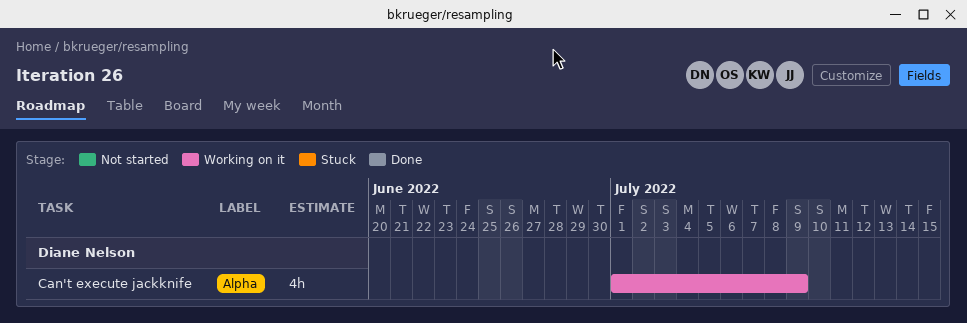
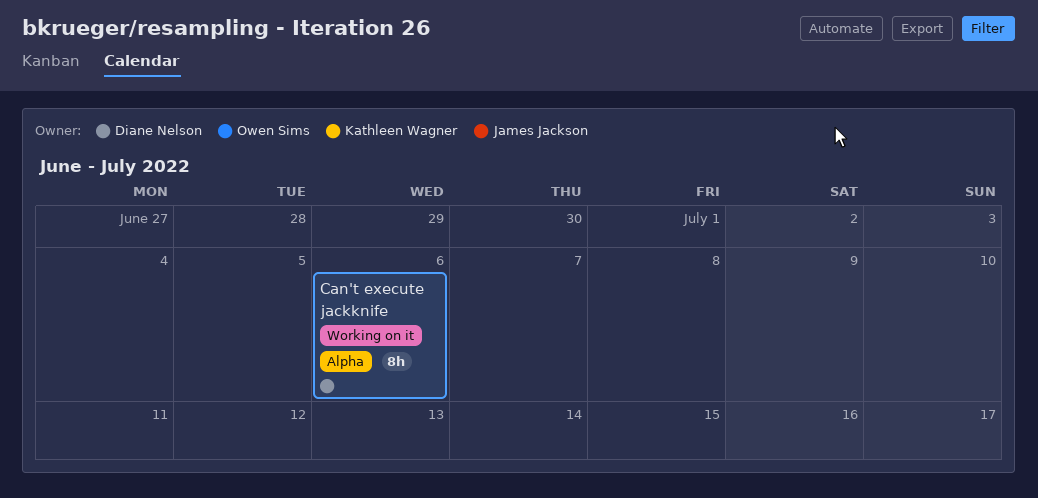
Can't execute jackknife, estimate: 4h -> 8h
Can't execute jackknife, due: Jul 9 -> Jul 6

